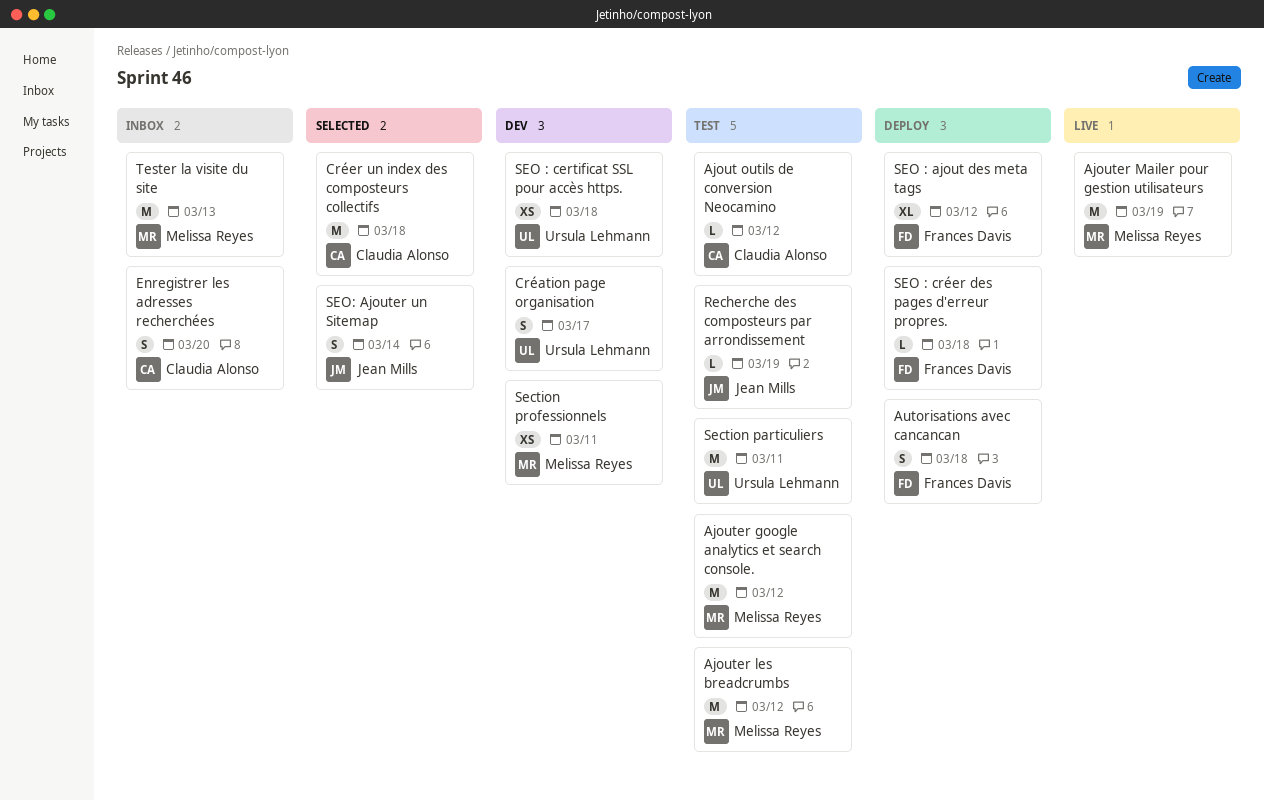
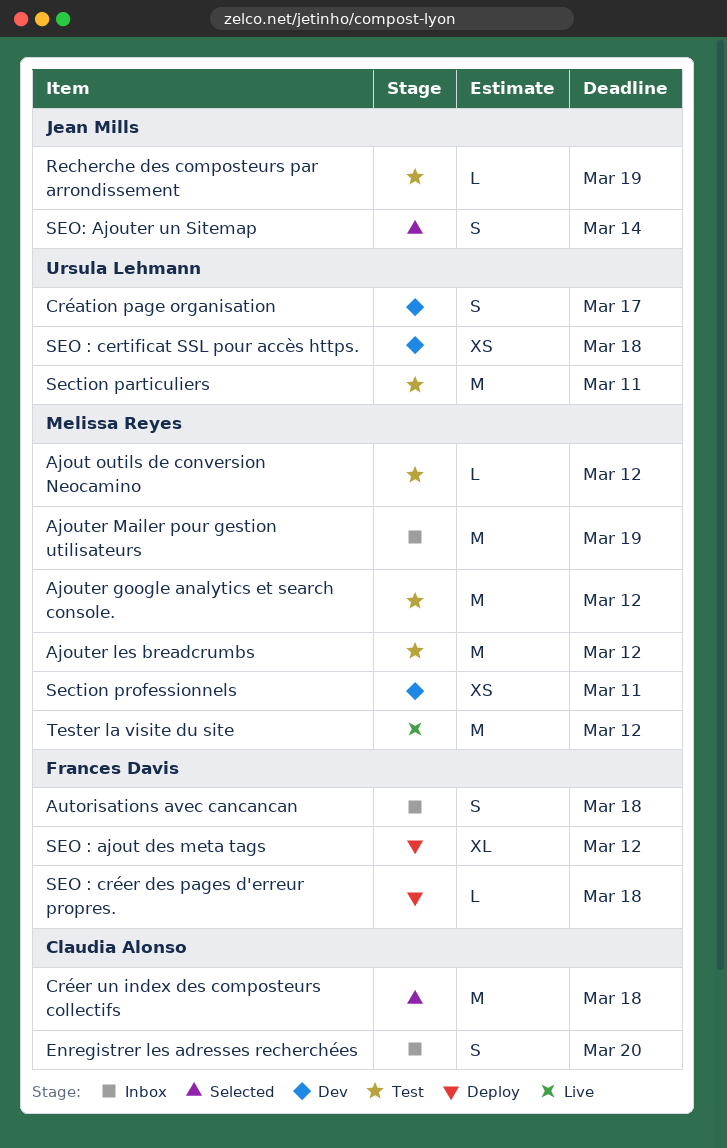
Ajout outils de conversion Neocamino, owner: Claudia Alonso -> Melissa Reyes
Ajouter Mailer pour gestion utilisateurs, status: Live -> Inbox
Autorisations avec cancancan, status: Deploy -> Inbox
Tester la visite du site, status: Inbox -> Live
Tester la visite du site, due: Mar 13 -> Mar 12

